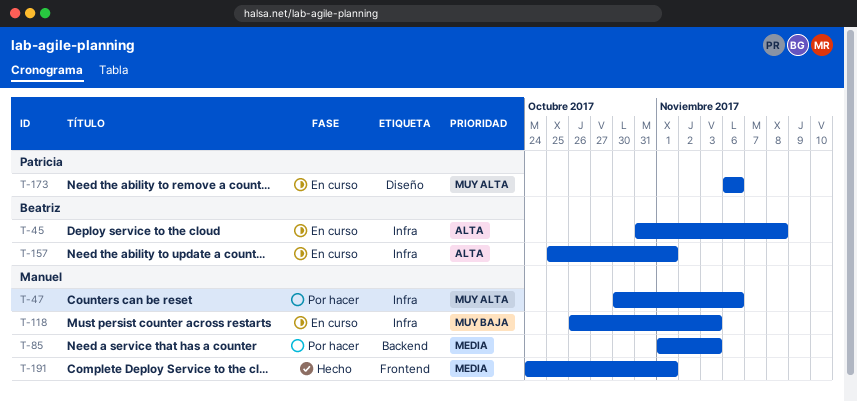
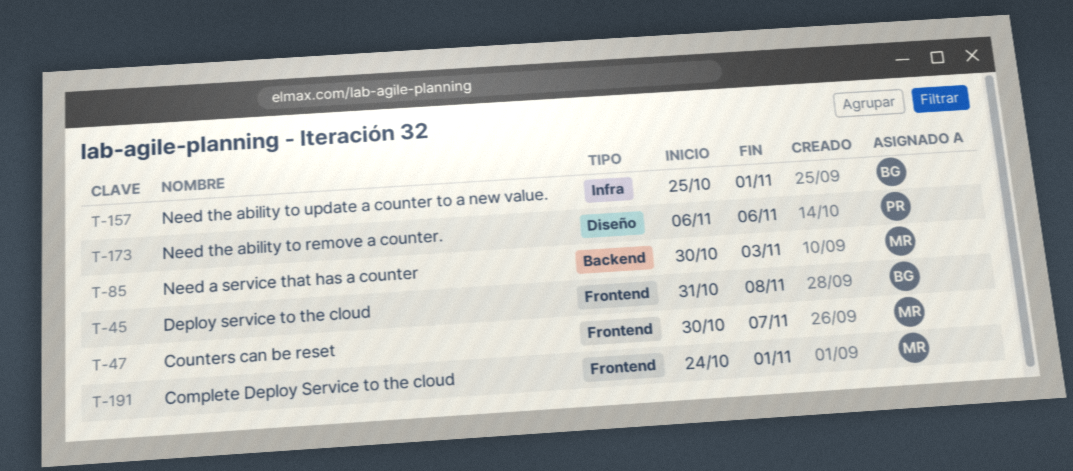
T-45, label: Infra -> Frontend
T-47, label: Infra -> Frontend
T-47, due: Nov 6 -> Nov 7
T-85, start: Nov 1 -> Oct 30
T-118: present -> none

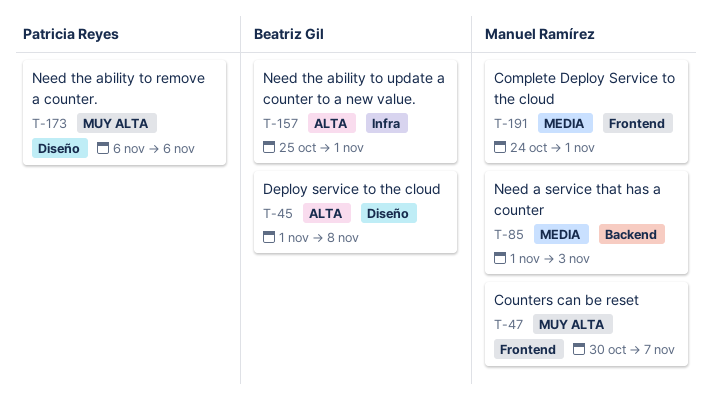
T-45, label: Frontend -> Diseño
T-45, start: Oct 31 -> Nov 1
T-85, start: Oct 30 -> Nov 1

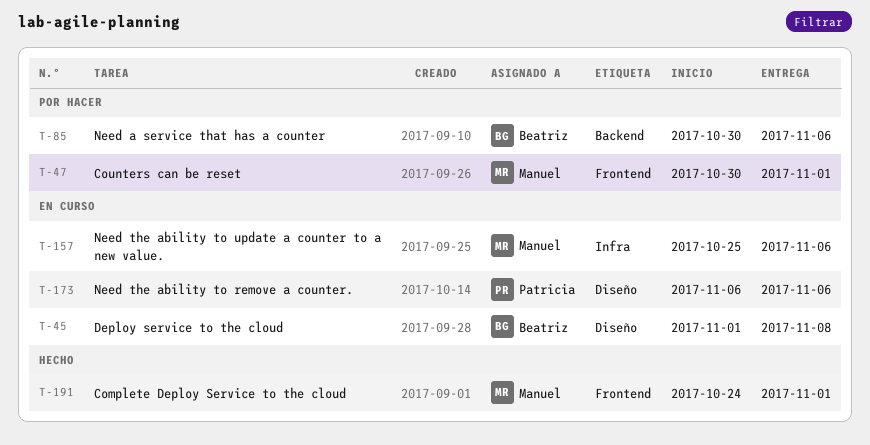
T-47, due: Nov 7 -> Nov 1
T-85, owner: Manuel Ramírez -> Beatriz Gil
T-85, start: Nov 1 -> Oct 30
T-85, due: Nov 3 -> Nov 6
T-157, owner: Beatriz Gil -> Manuel Ramírez
T-157, due: Nov 1 -> Nov 6

